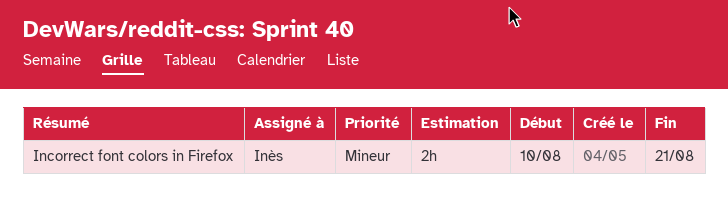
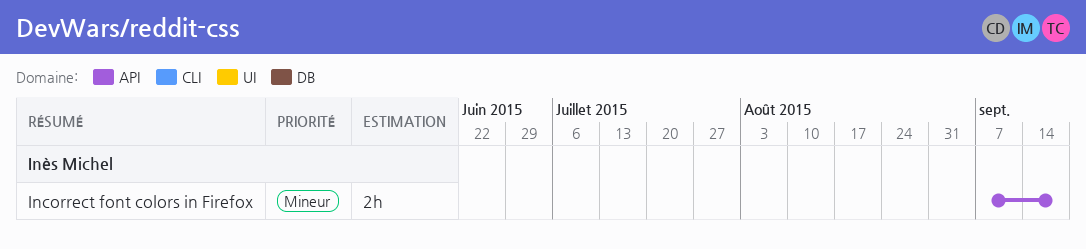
Incorrect font colors in Firefox, start: Aug 10 -> Sep 7
Incorrect font colors in Firefox, due: Aug 21 -> Sep 18

